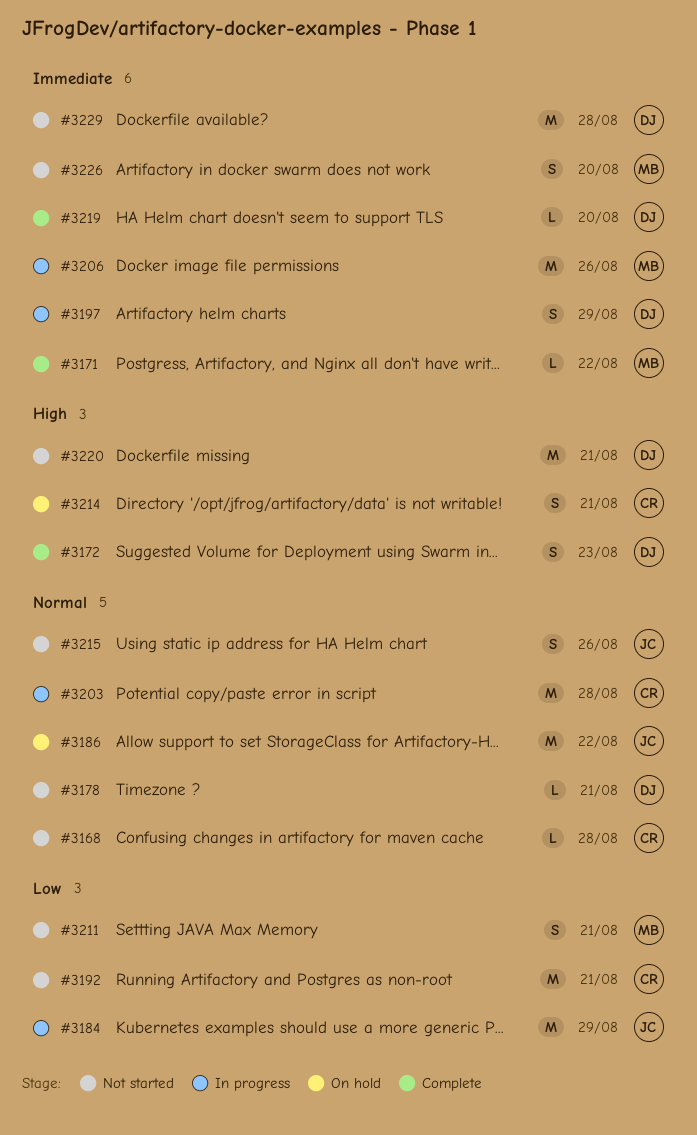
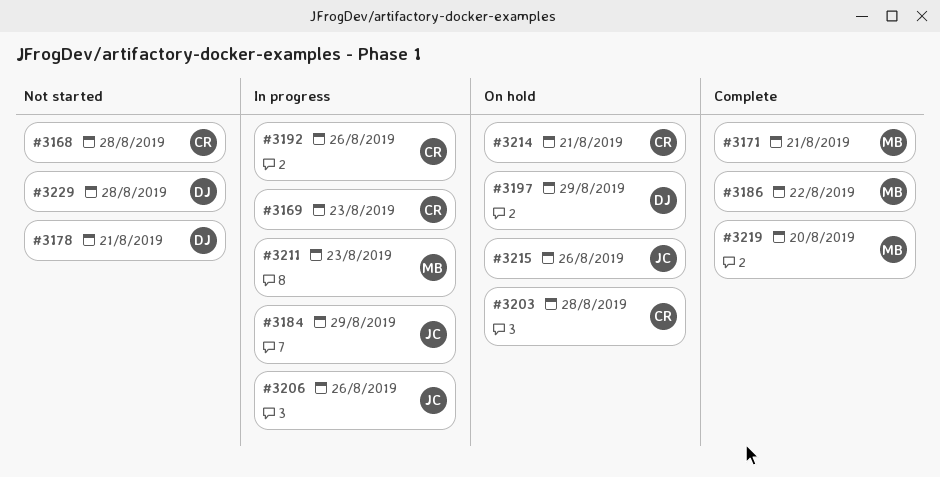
#3169: none -> present
#3171, due: Aug 22 -> Aug 21
#3172: present -> none
#3186, status: On hold -> Complete
#3186, owner: JC -> MB
#3192, status: Not started -> In progress
#3192, due: Aug 21 -> Aug 26
#3197, status: In progress -> On hold
#3203, status: In progress -> On hold
#3206, owner: MB -> JC
#3211, status: Not started -> In progress
#3211, due: Aug 21 -> Aug 23
#3215, status: Not started -> On hold
#3219, owner: DJ -> MB
#3220: present -> none
#3226: present -> none

